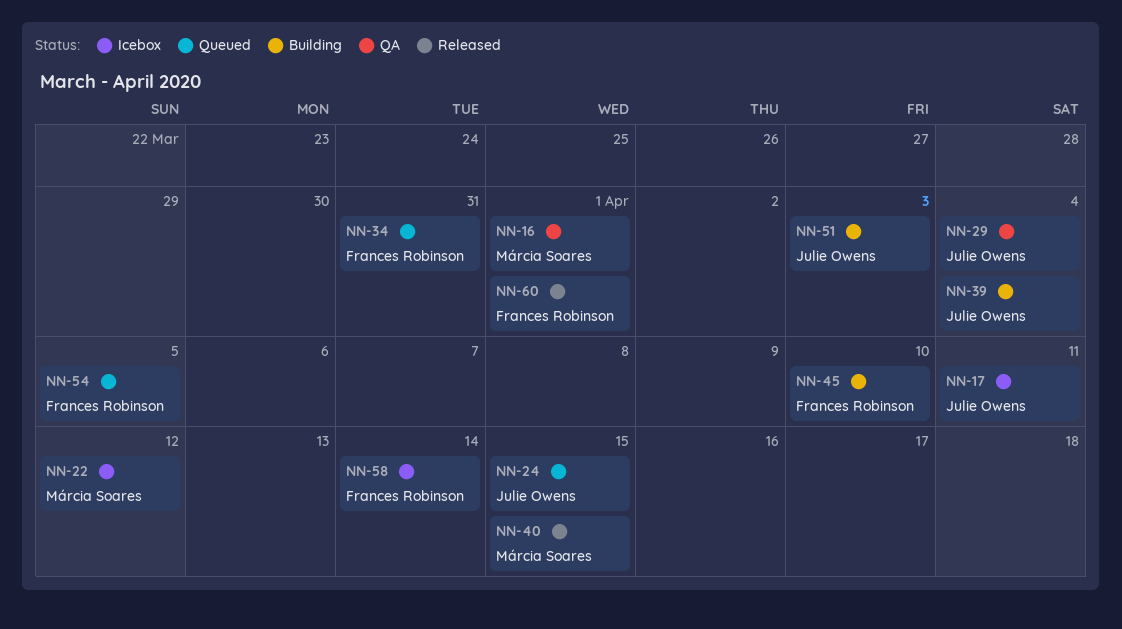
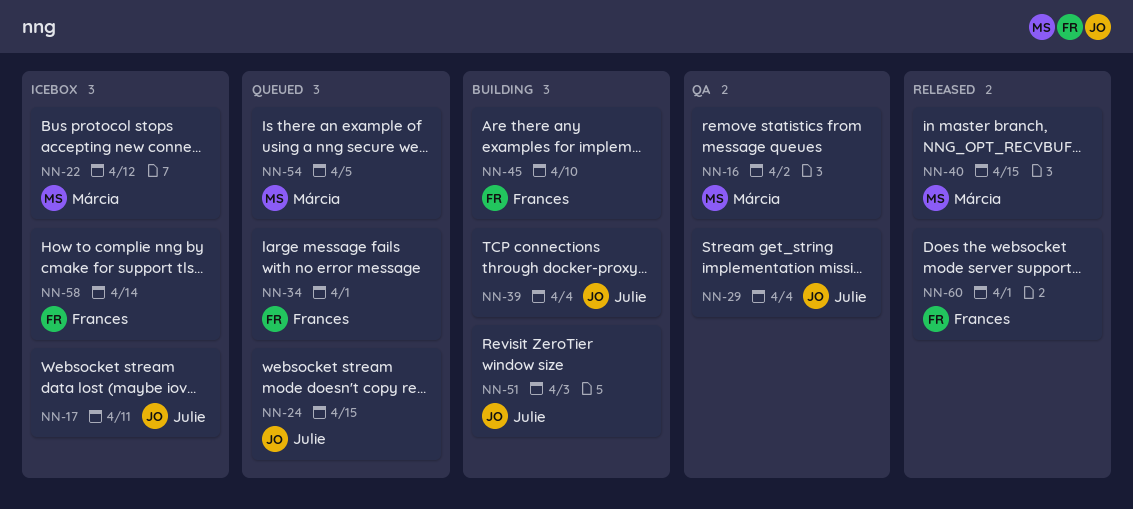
NN-16, due: Apr 1 -> Apr 2
NN-34, due: Mar 31 -> Apr 1
NN-54, owner: Frances Robinson -> Márcia Soares

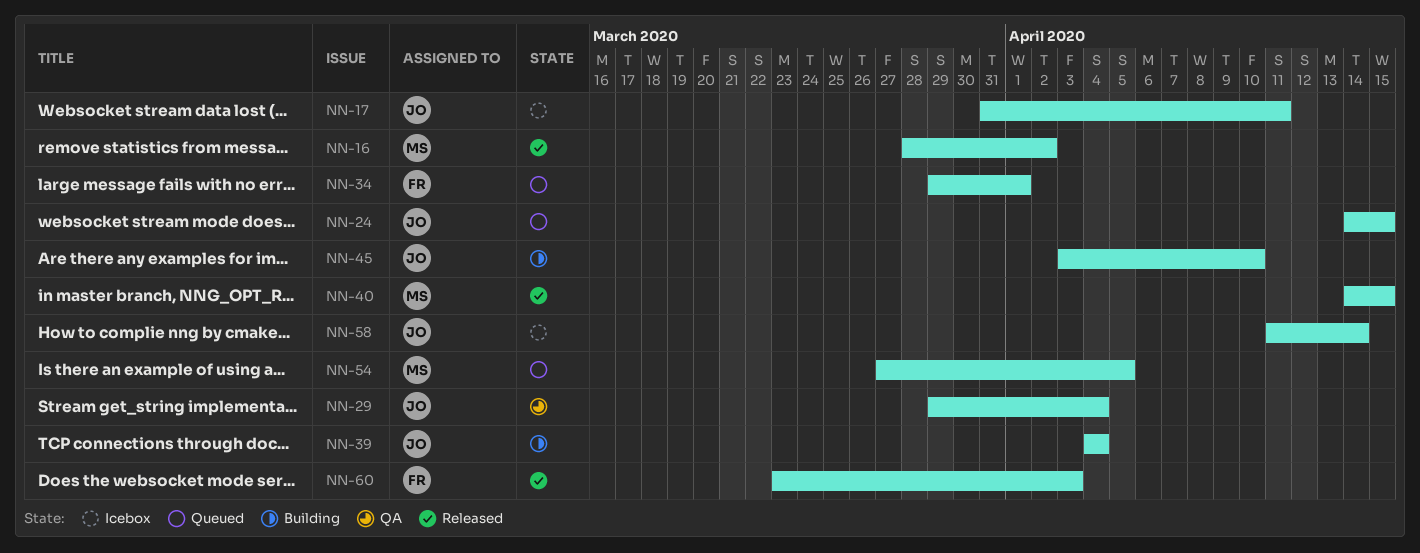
NN-16, status: QA -> Released
NN-22: present -> none
NN-45, owner: Frances -> Julie
NN-51: present -> none
NN-58, owner: Frances -> Julie
NN-60, due: Apr 1 -> Apr 3

